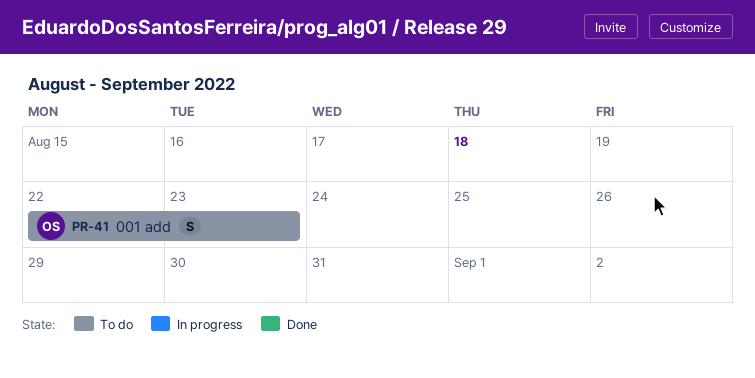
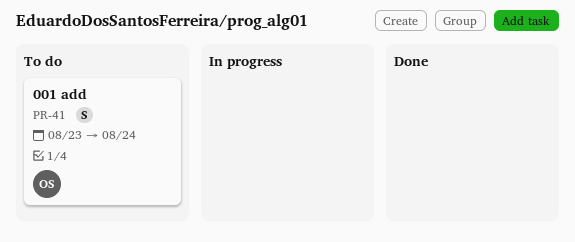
PR-41, start: Aug 22 -> Aug 23
PR-41, due: Aug 23 -> Aug 24

